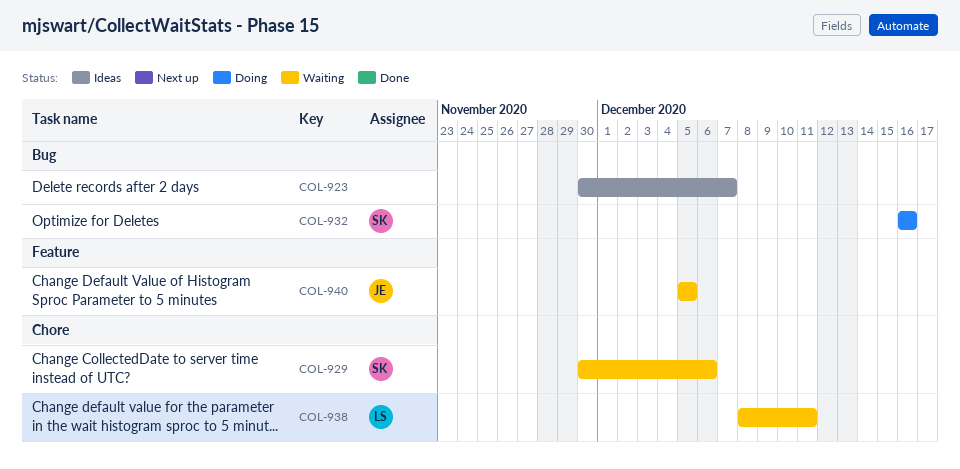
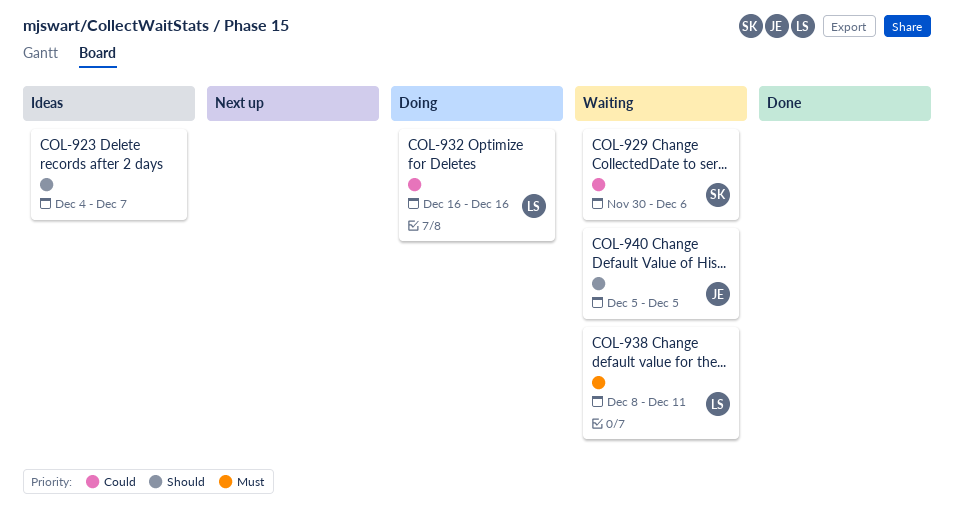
COL-923, start: Nov 30 -> Dec 4
COL-932, owner: SK -> LS

